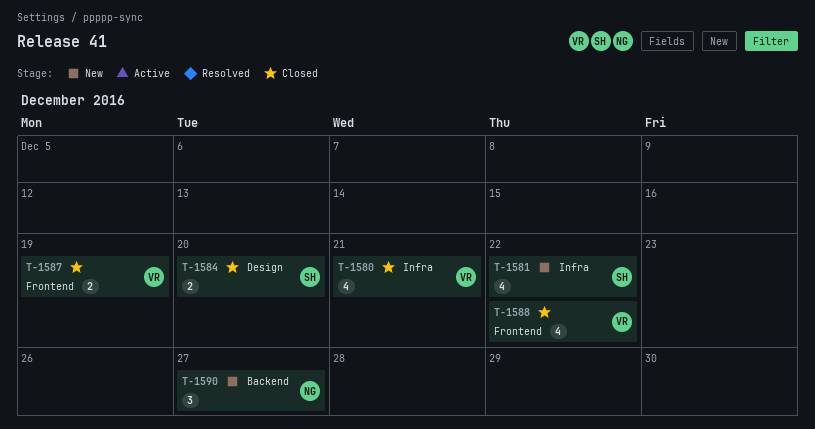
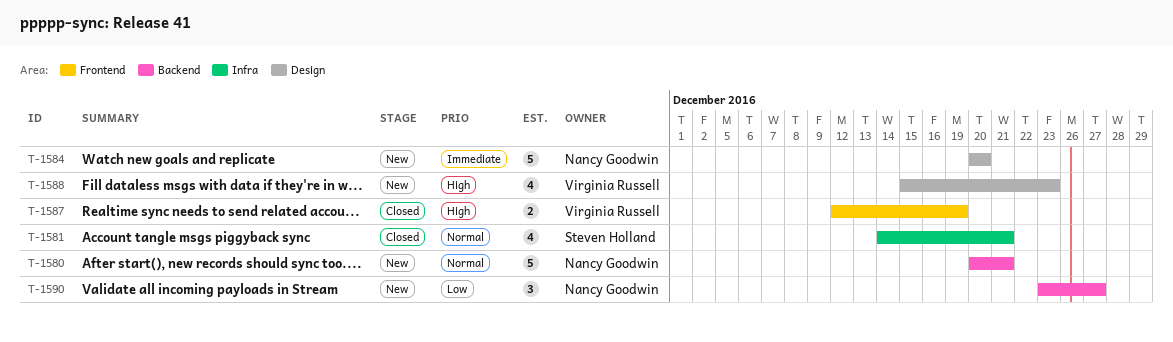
T-1580, status: Closed -> New
T-1580, owner: Virginia Russell -> Nancy Goodwin
T-1580, label: Infra -> Backend
T-1580, estimate: 4 -> 5
T-1581, status: New -> Closed
T-1581, due: Dec 22 -> Dec 21
T-1584, status: Closed -> New
T-1584, owner: Steven Holland -> Nancy Goodwin
T-1584, estimate: 2 -> 5
T-1588, status: Closed -> New
T-1588, label: Frontend -> Design
T-1588, due: Dec 22 -> Dec 23

